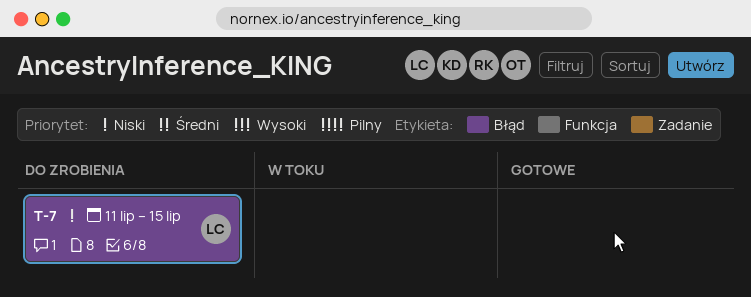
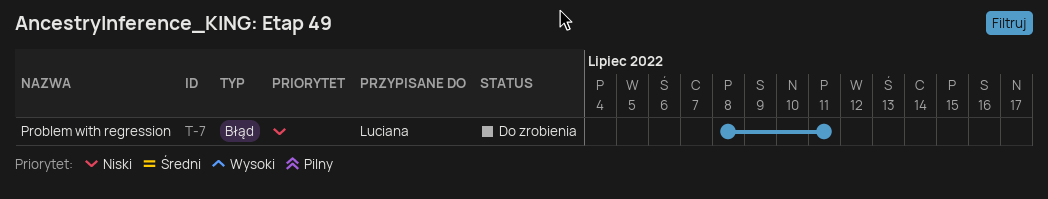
T-7, start: Jul 11 -> Jul 8
T-7, due: Jul 15 -> Jul 11

